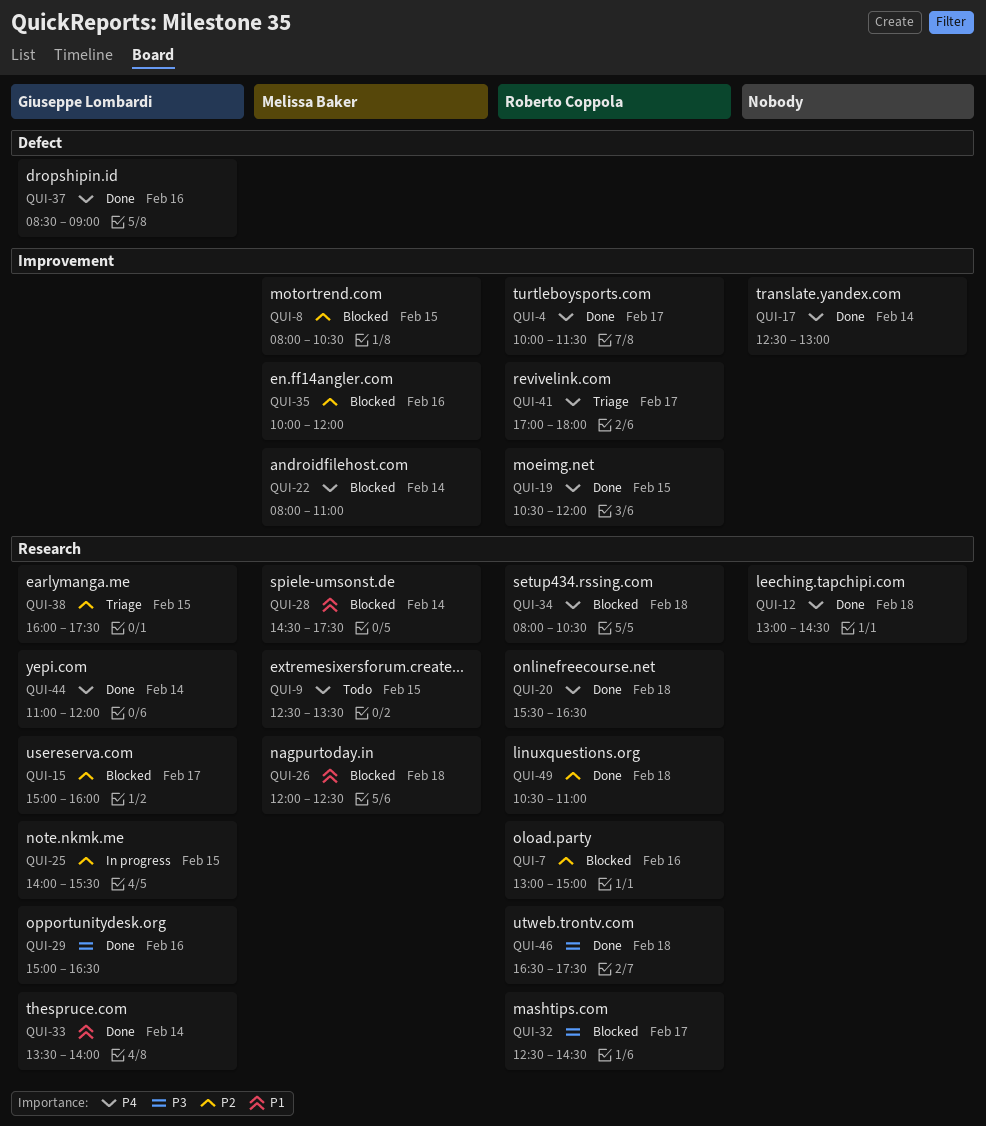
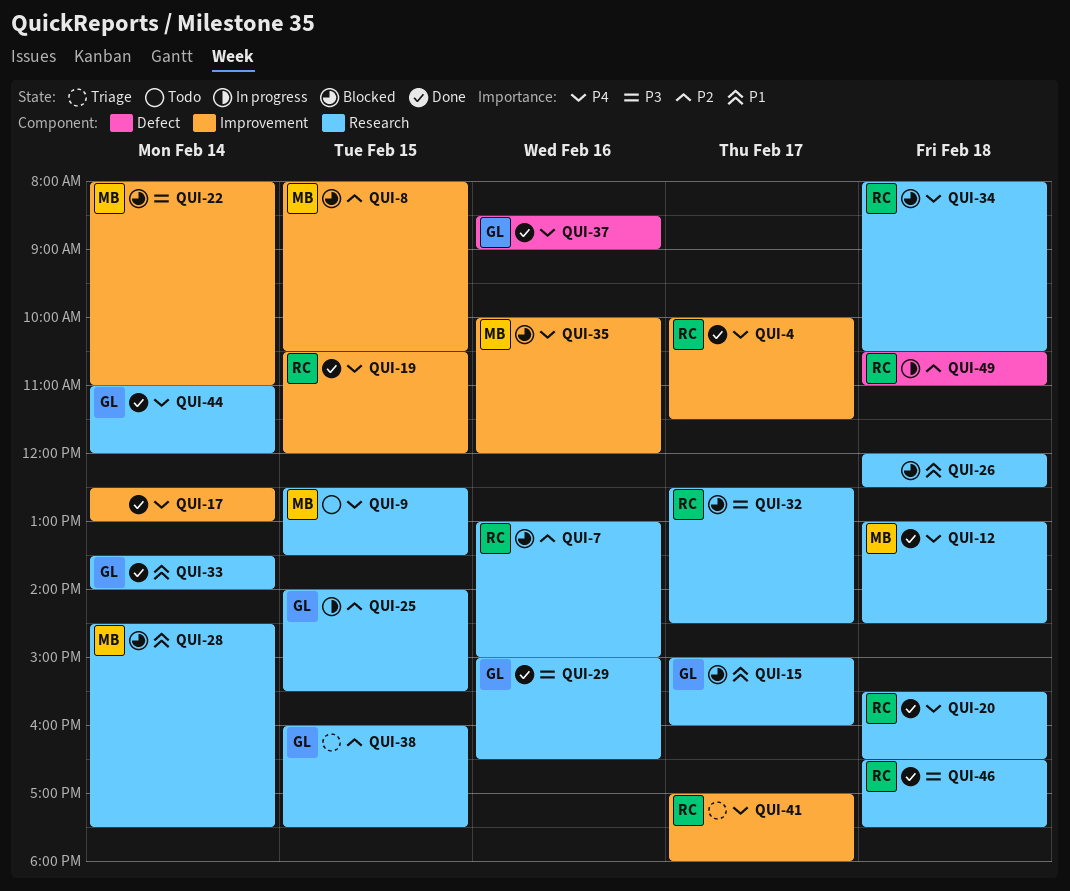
QUI-12, owner: none -> Melissa Baker
QUI-15, priority: P2 -> P1
QUI-22, priority: P4 -> P3
QUI-26, owner: Melissa Baker -> none
QUI-35, priority: P2 -> P4
QUI-49, status: Done -> In progress
QUI-49, label: Research -> Defect

